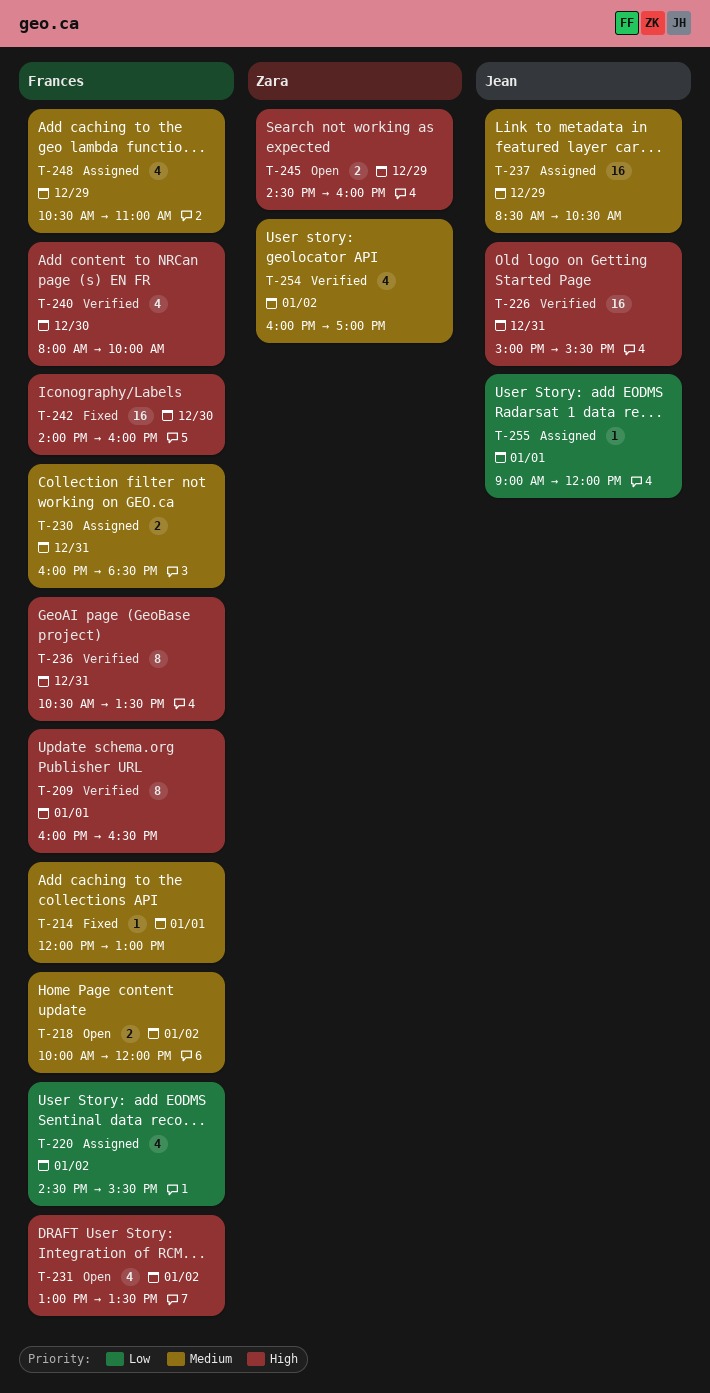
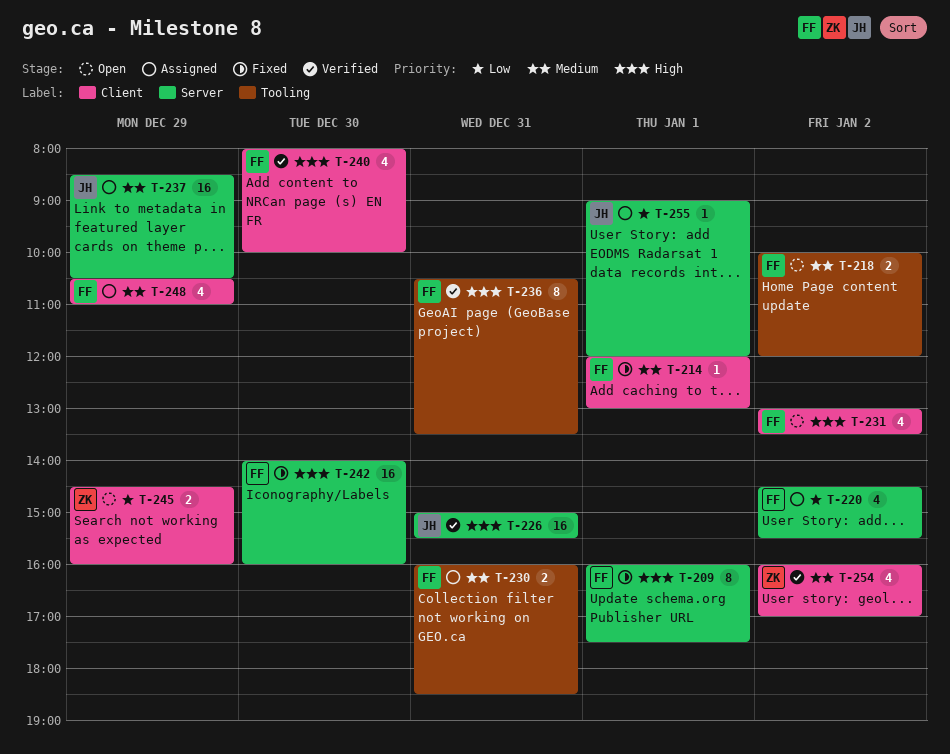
T-209, status: Verified -> Fixed
T-209, ends: 16:30 -> 17:30
T-245, priority: High -> Low

